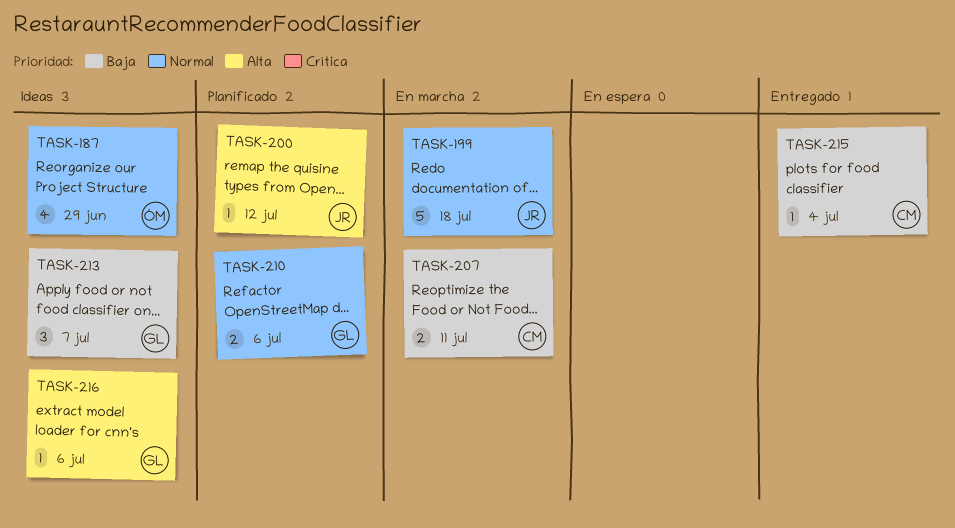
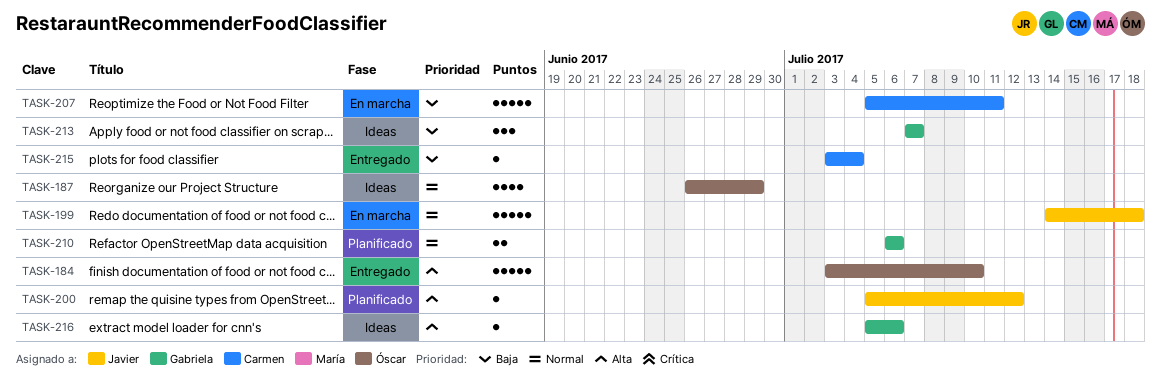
TASK-184: none -> present
TASK-207, estimate: 2 -> 5

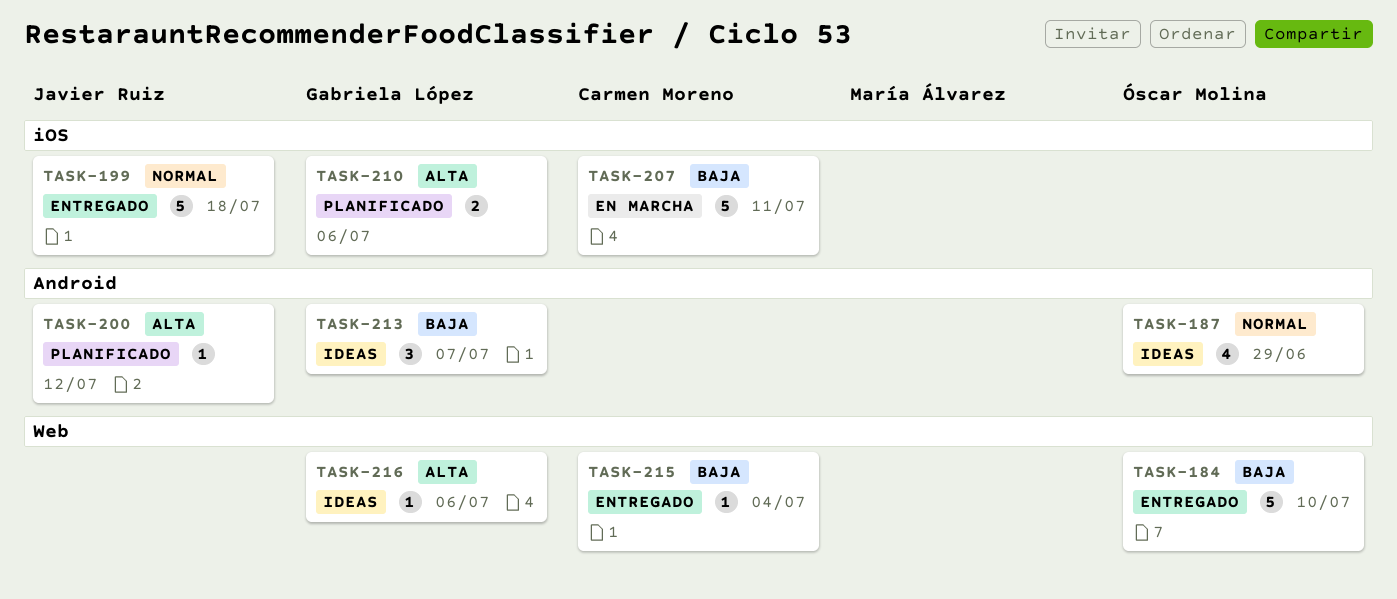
TASK-184, priority: Alta -> Baja
TASK-199, status: En marcha -> Entregado
TASK-210, priority: Normal -> Alta

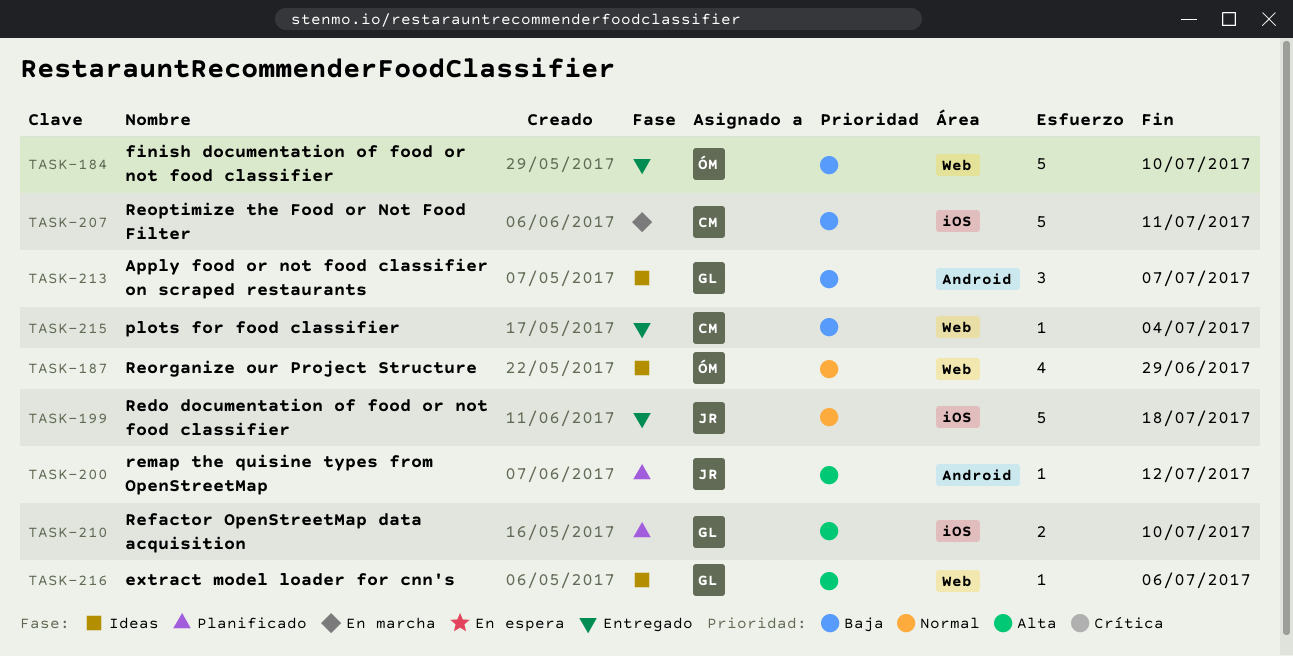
TASK-187, label: Android -> Web
TASK-210, due: Jul 6 -> Jul 10

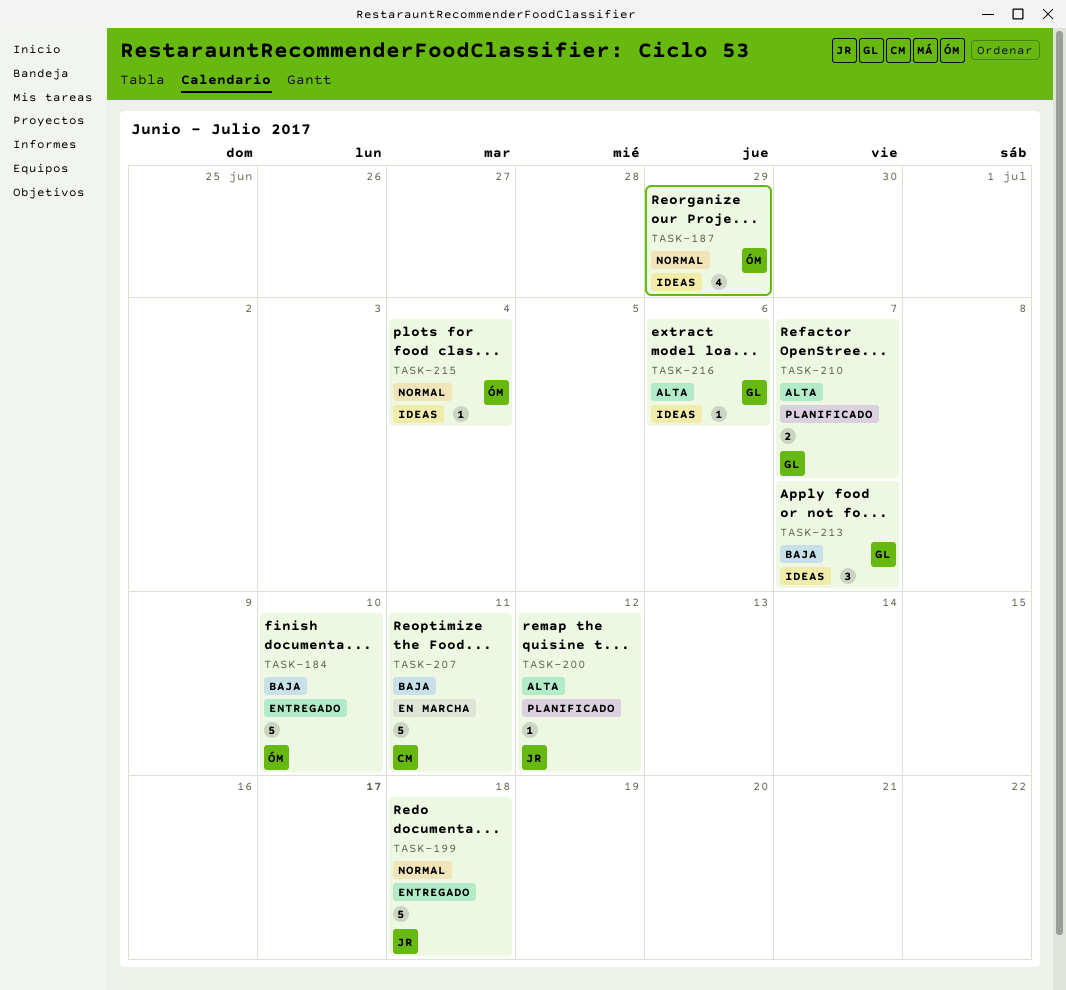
TASK-210, due: Jul 10 -> Jul 7
TASK-215, status: Entregado -> Ideas
TASK-215, owner: CM -> ÓM
TASK-215, priority: Baja -> Normal

